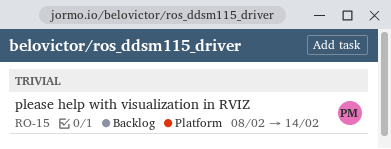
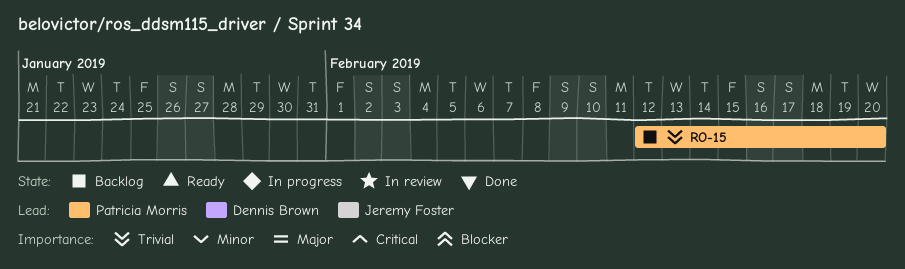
RO-15, start: Feb 8 -> Feb 12
RO-15, due: Feb 14 -> Feb 20

